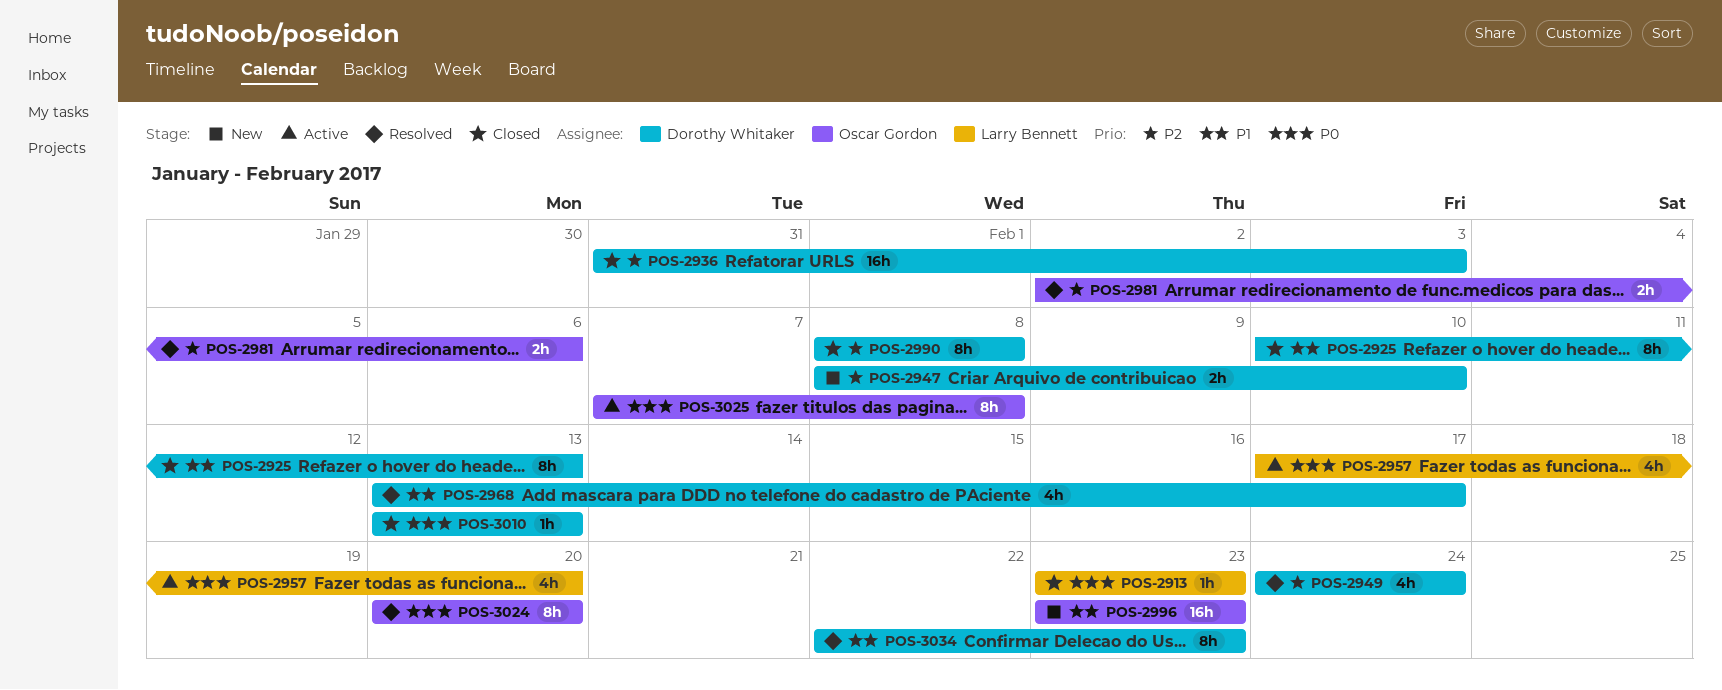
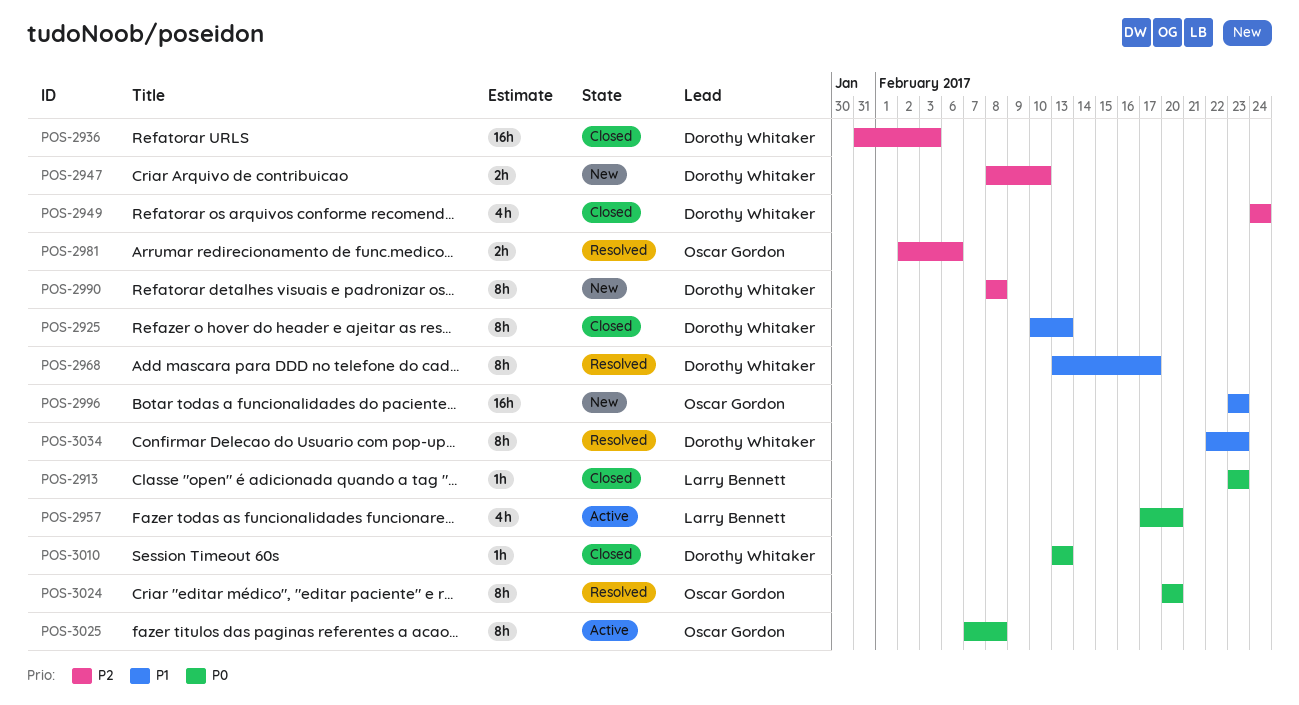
POS-2949, status: Resolved -> Closed
POS-2968, estimate: 4h -> 8h
POS-2990, status: Closed -> New

